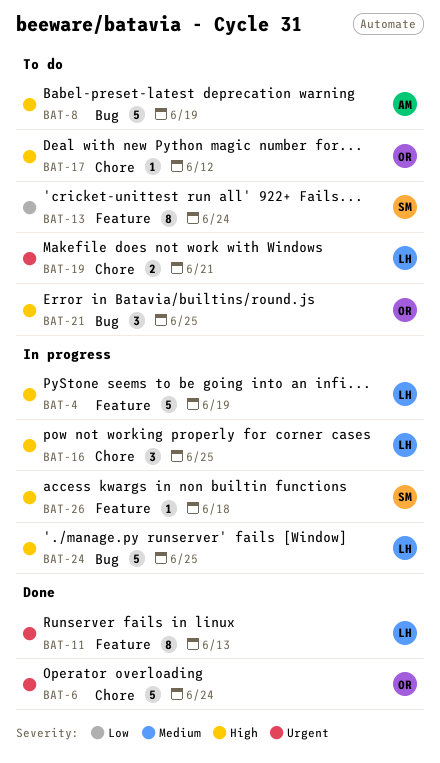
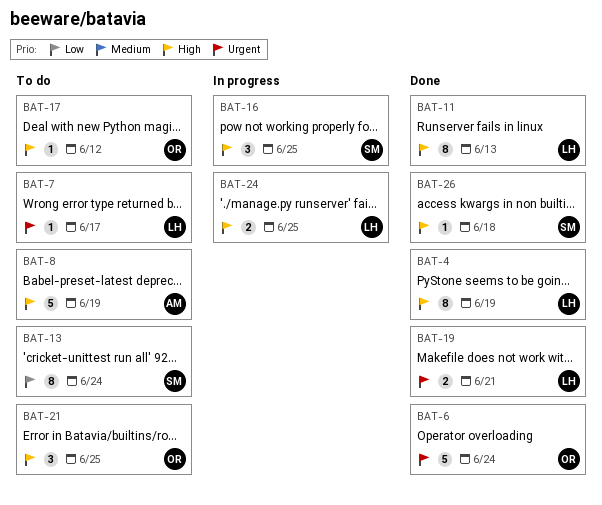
BAT-4, status: In progress -> Done
BAT-4, estimate: 5 -> 8
BAT-7: none -> present
BAT-11, priority: Urgent -> High
BAT-16, owner: LH -> SM
BAT-19, status: To do -> Done
BAT-24, estimate: 5 -> 2
BAT-26, status: In progress -> Done

